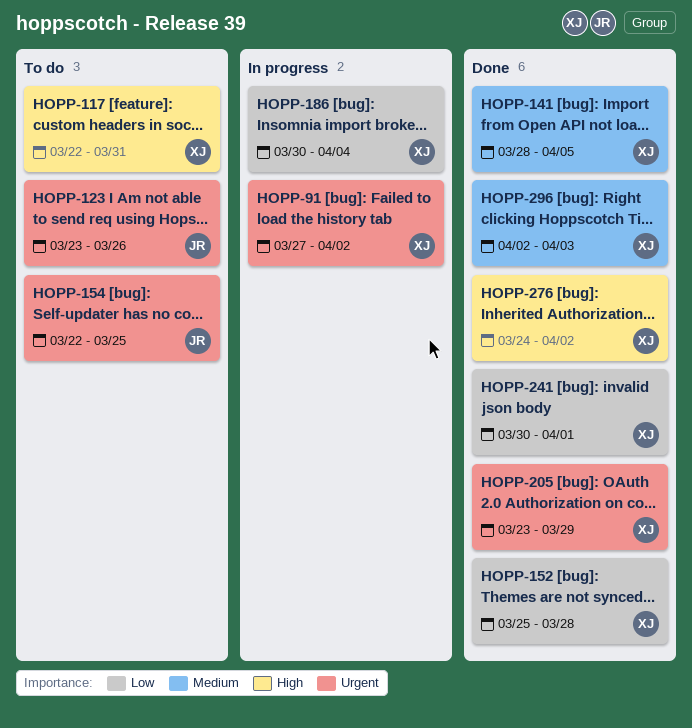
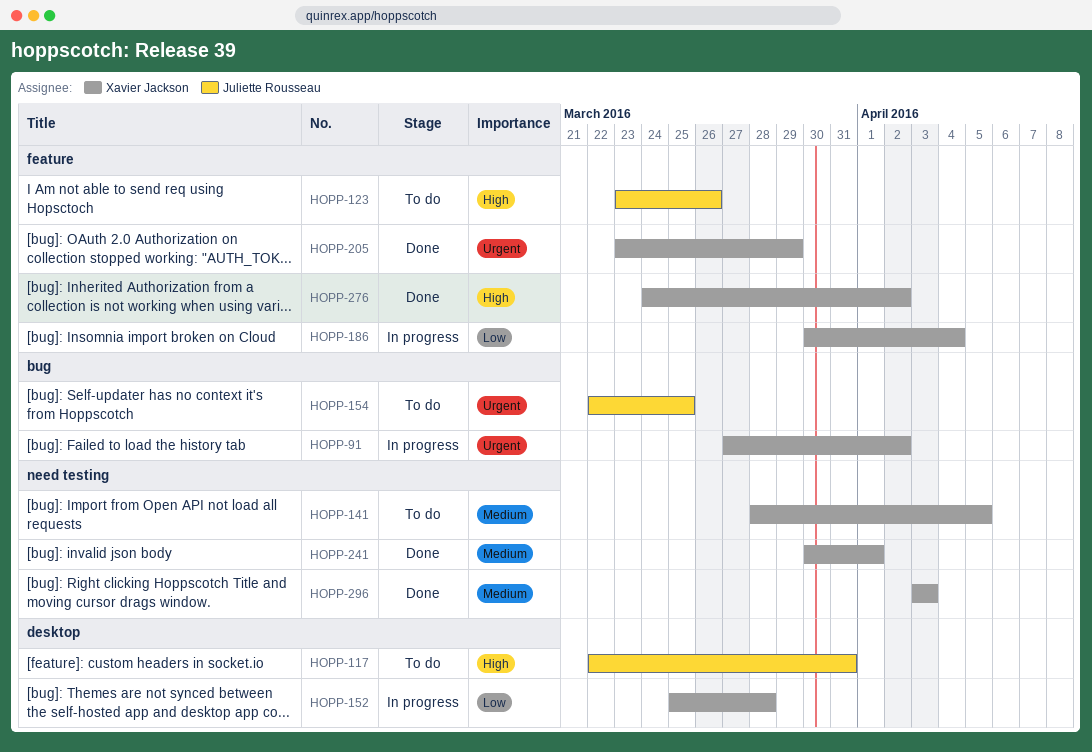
HOPP-117, owner: Xavier Jackson -> Juliette Rousseau
HOPP-123, priority: Urgent -> High
HOPP-141, status: Done -> To do
HOPP-152, status: Done -> In progress
HOPP-241, priority: Low -> Medium
HOPP-296, start: Apr 2 -> Apr 3

